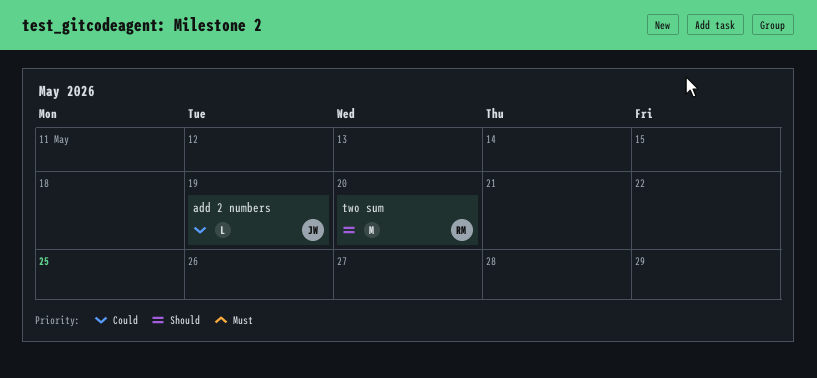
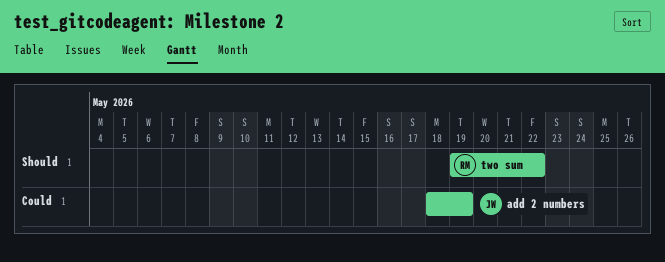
two sum, due: May 20 -> May 22

